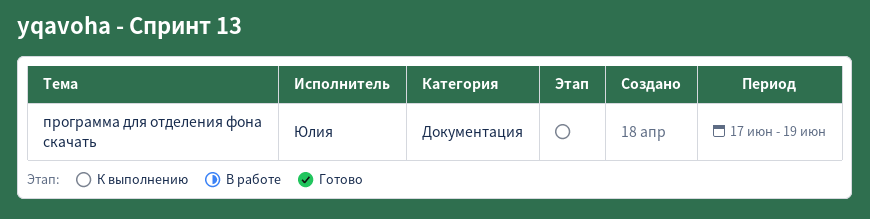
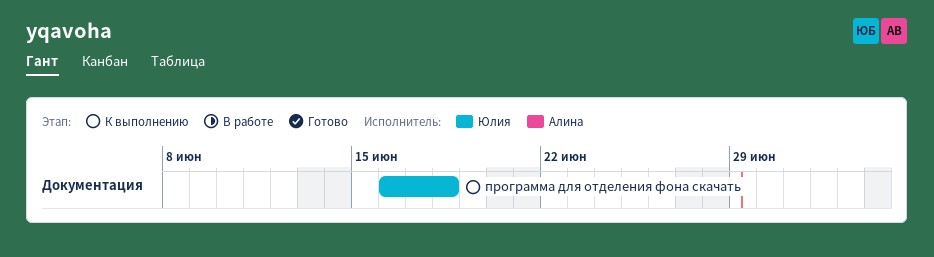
программа для отделения фона скачать, start: Jun 17 -> Jun 16
программа для отделения фона скачать, due: Jun 19 -> Jun 18

